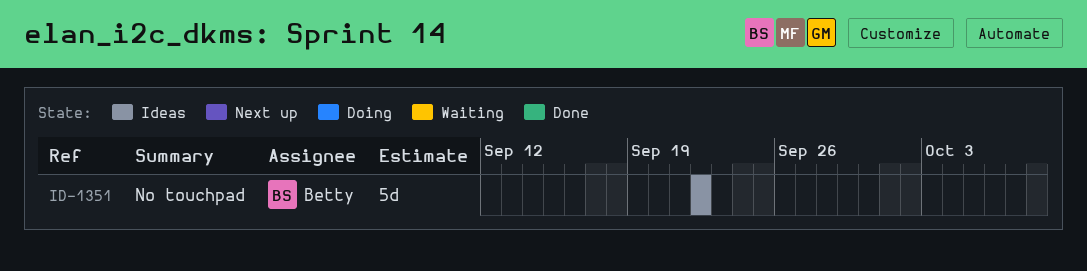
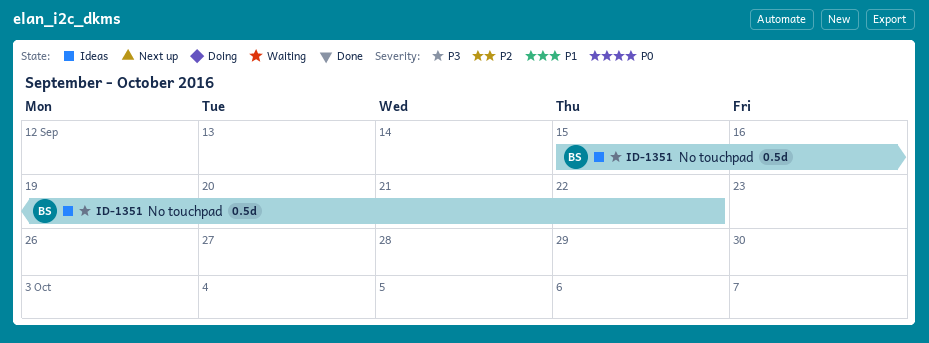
ID-1351, estimate: 5d -> 0.5d
ID-1351, start: Sep 22 -> Sep 15

